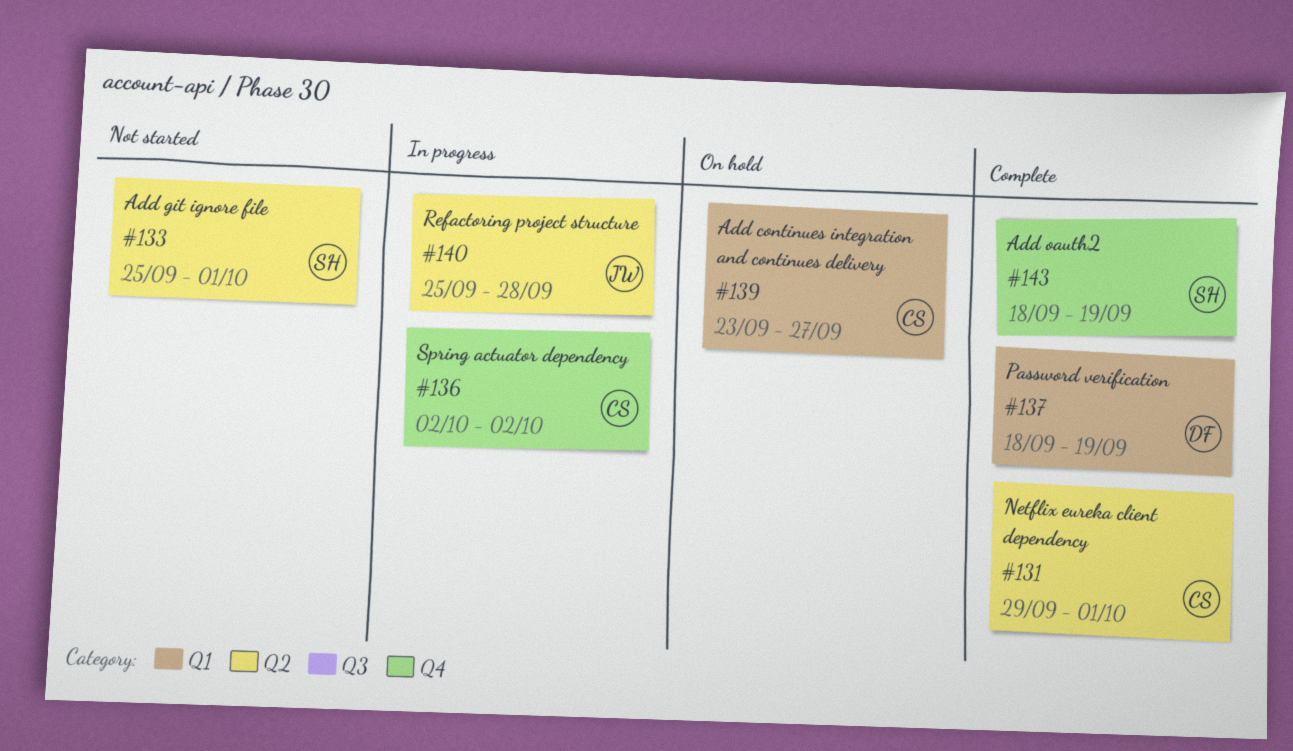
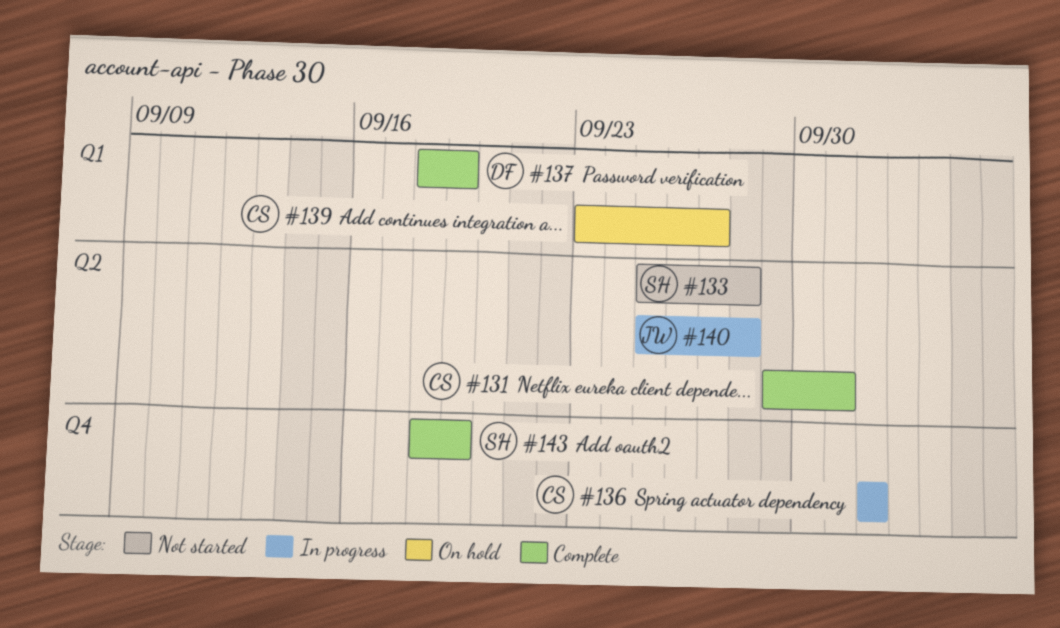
#133, due: Oct 1 -> Sep 28

